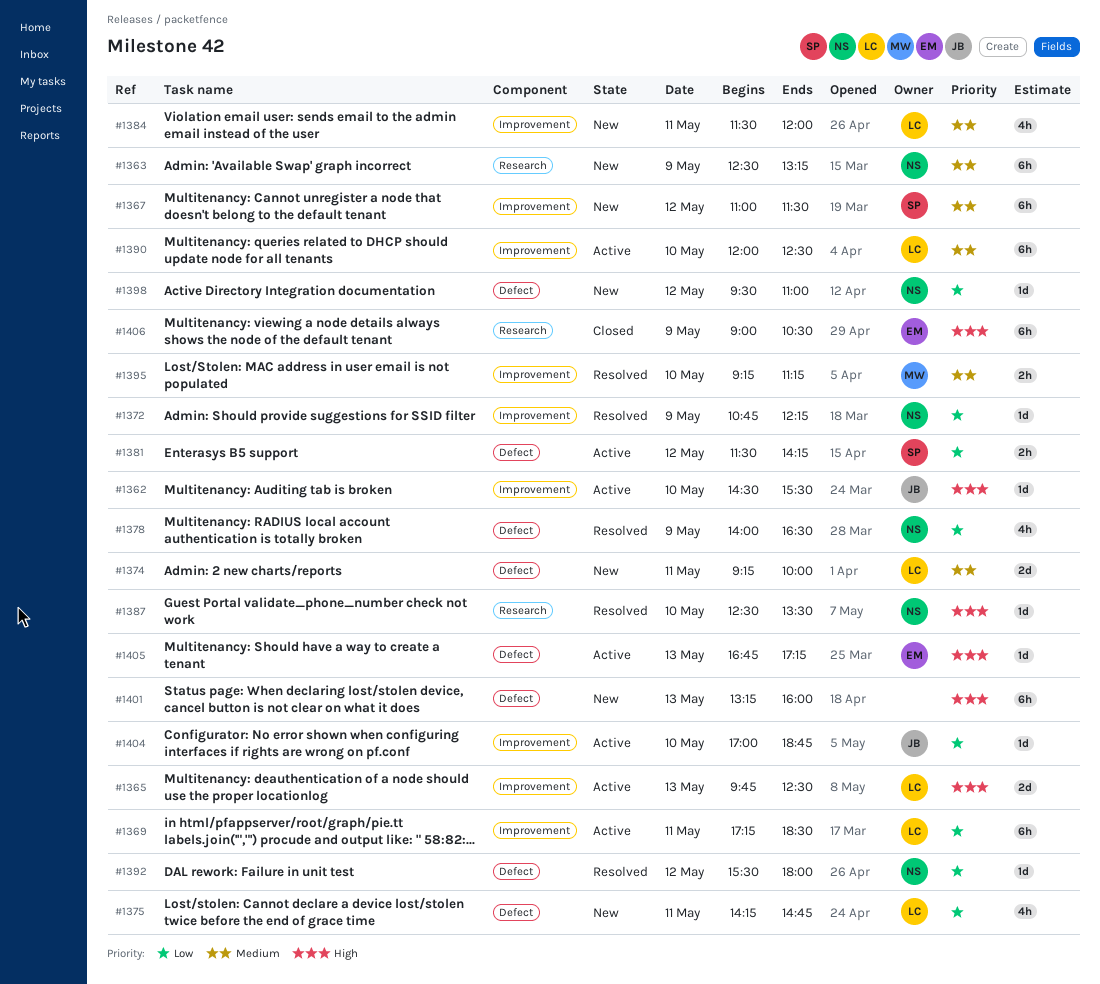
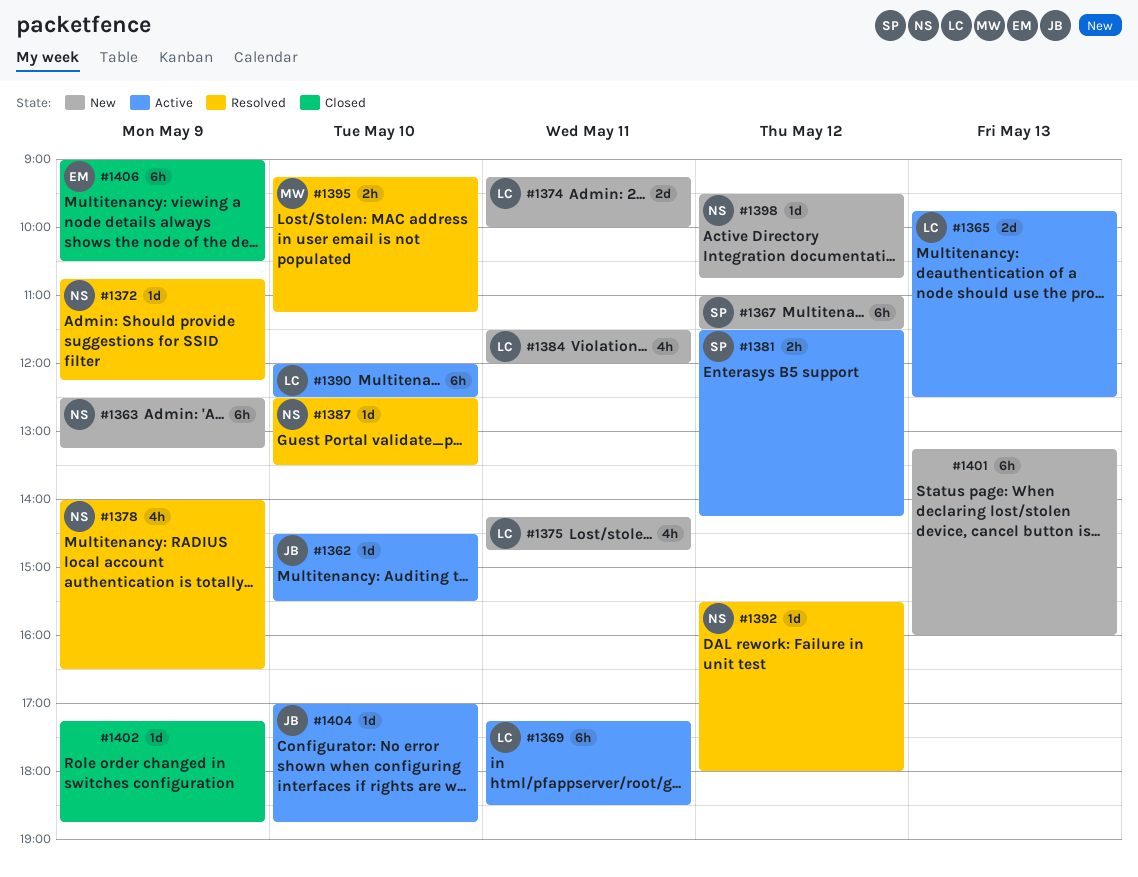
#1398, ends: 11:00 -> 10:45
#1402: none -> present
#1405: present -> none

